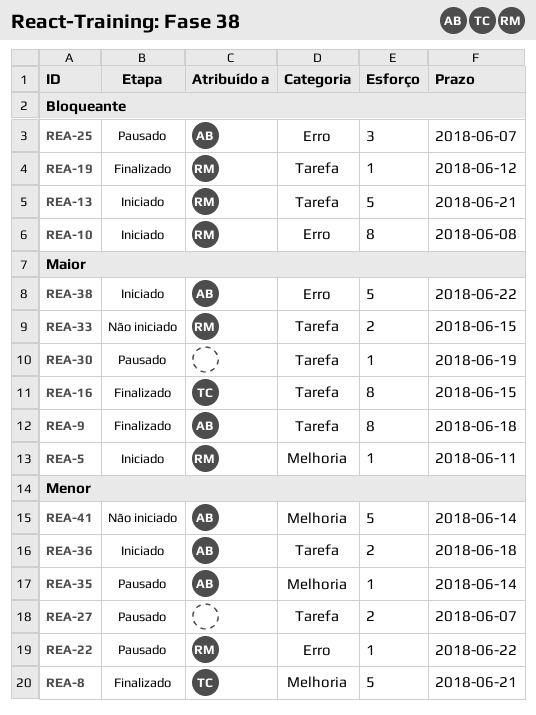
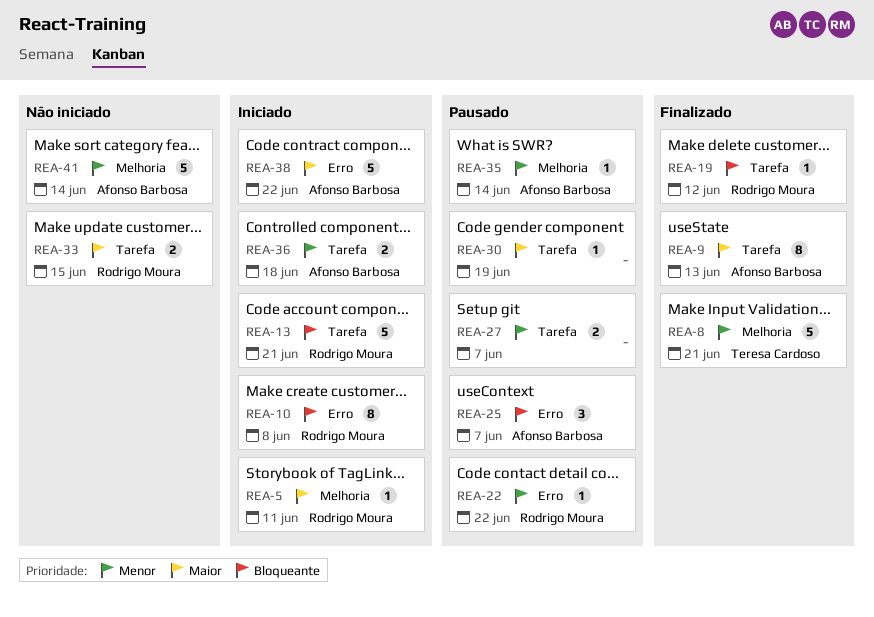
REA-9, due: Jun 18 -> Jun 13
REA-16: present -> none

